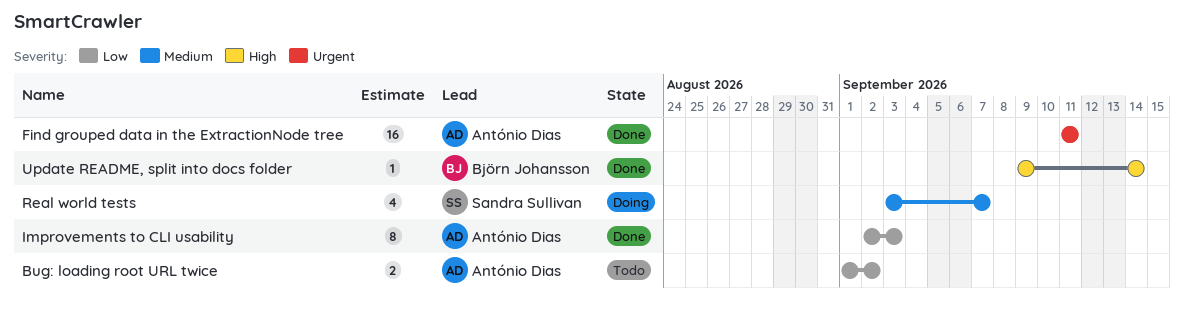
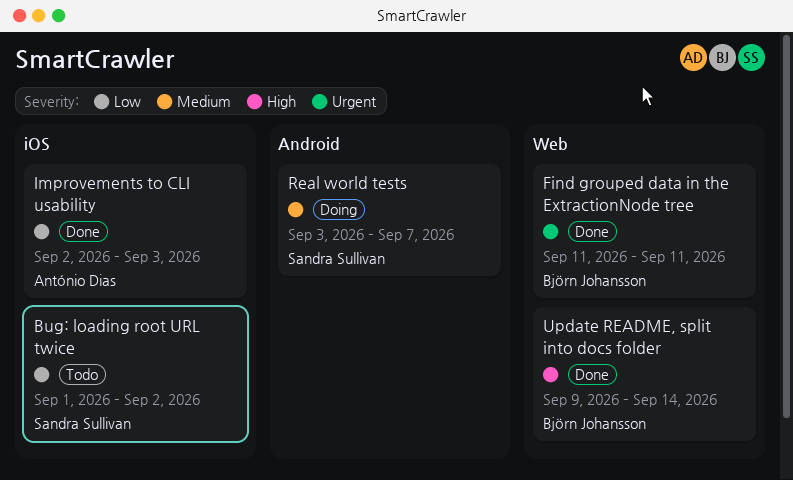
Bug: loading root URL twice, owner: António Dias -> Sandra Sullivan
Find grouped data in the ExtractionNode tree, owner: António Dias -> Björn Johansson

